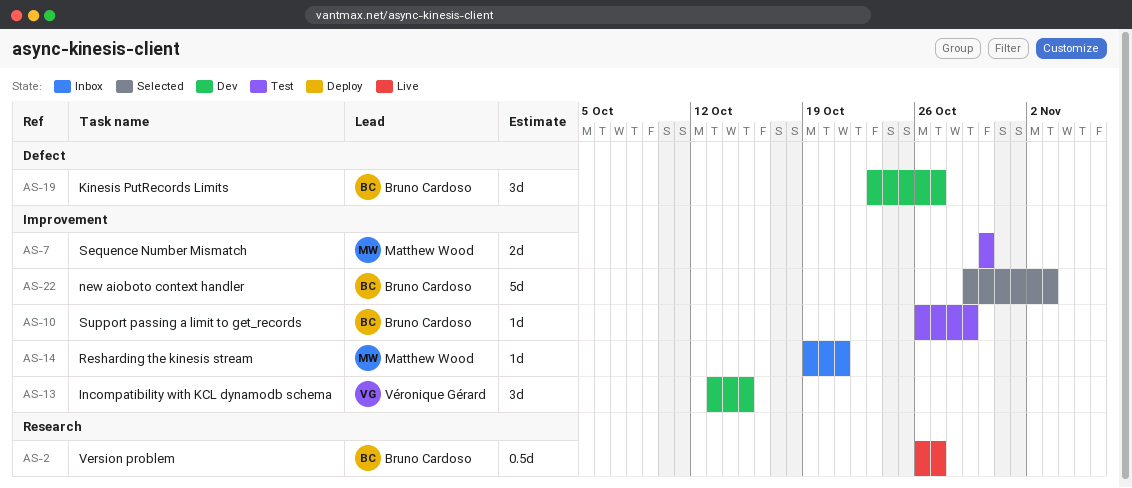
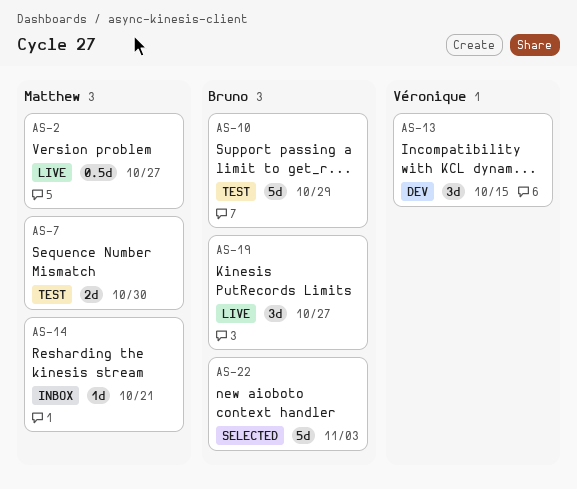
AS-2, owner: Bruno Cardoso -> Matthew Wood
AS-10, estimate: 1d -> 5d
AS-19, status: Dev -> Live

